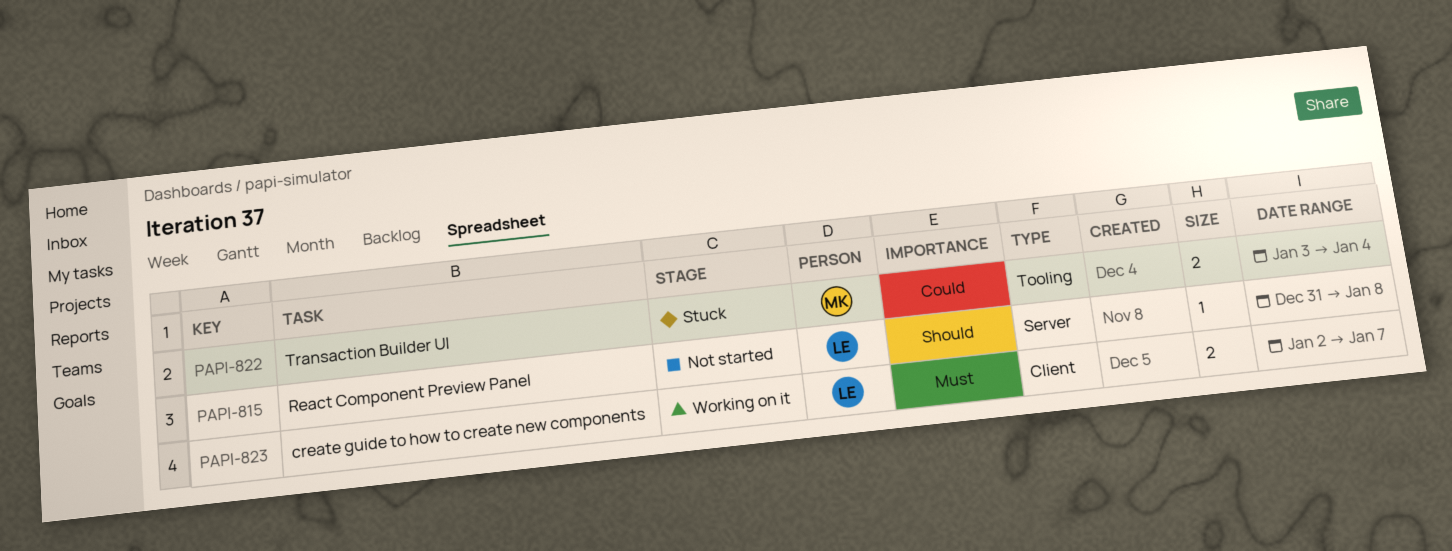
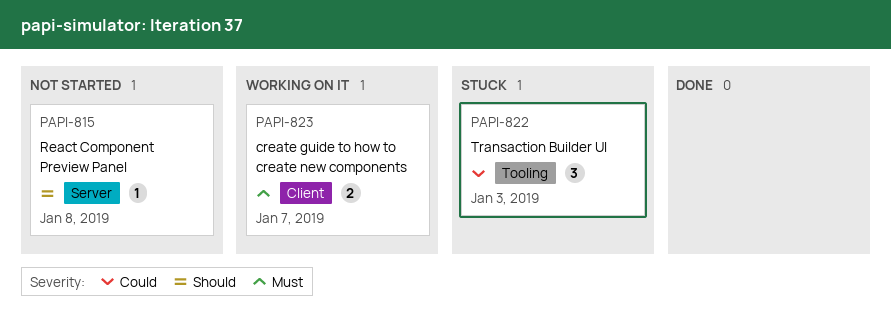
PAPI-822, estimate: 2 -> 3
PAPI-822, due: Jan 4 -> Jan 3

